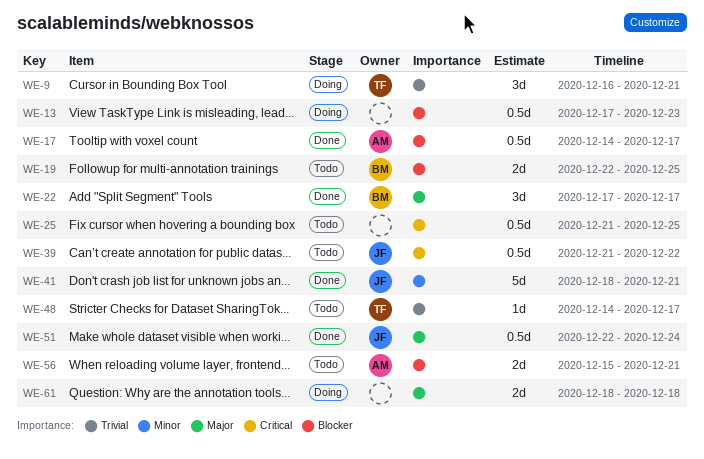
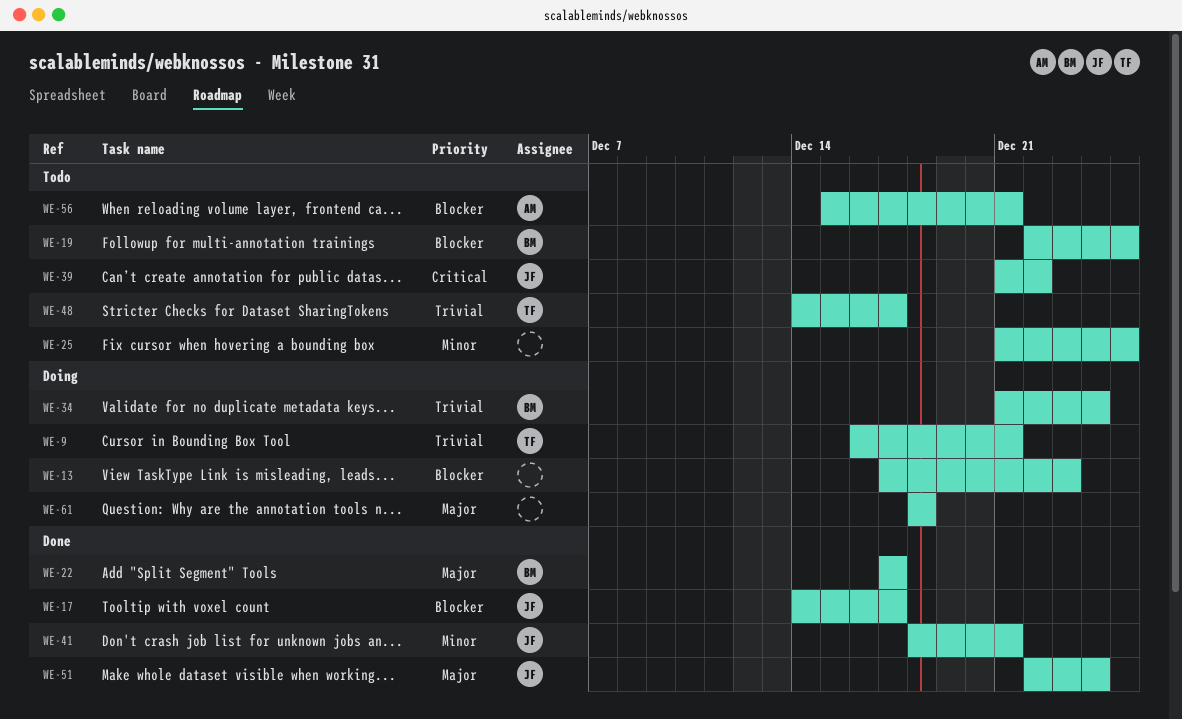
WE-17, owner: AM -> JF
WE-25, priority: Critical -> Minor
WE-34: none -> present

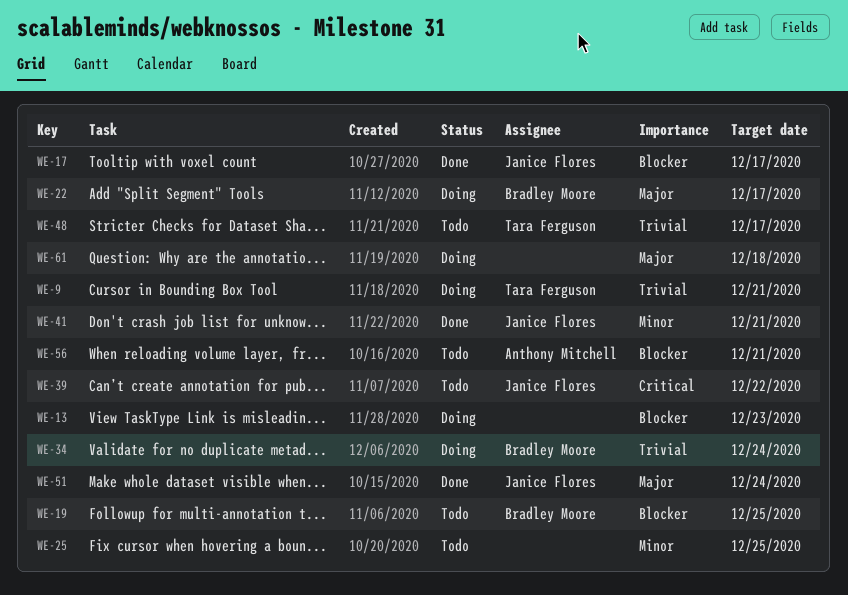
WE-22, status: Done -> Doing

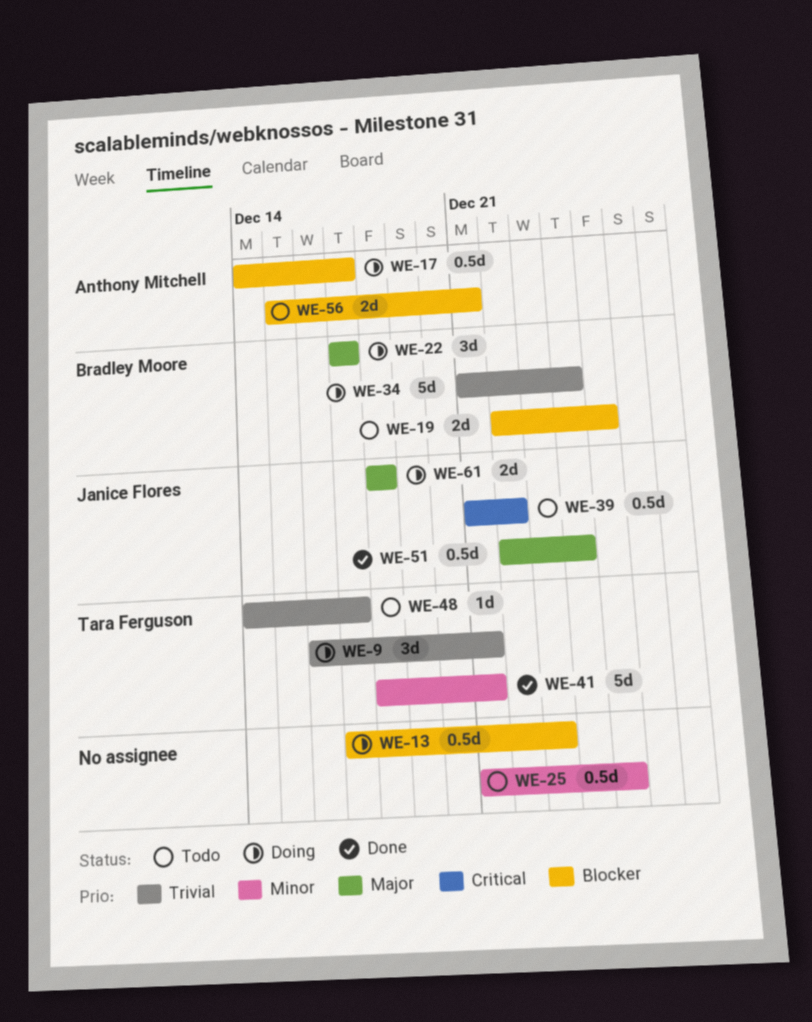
WE-17, status: Done -> Doing
WE-17, owner: Janice Flores -> Anthony Mitchell
WE-41, owner: Janice Flores -> Tara Ferguson
WE-61, owner: none -> Janice Flores

